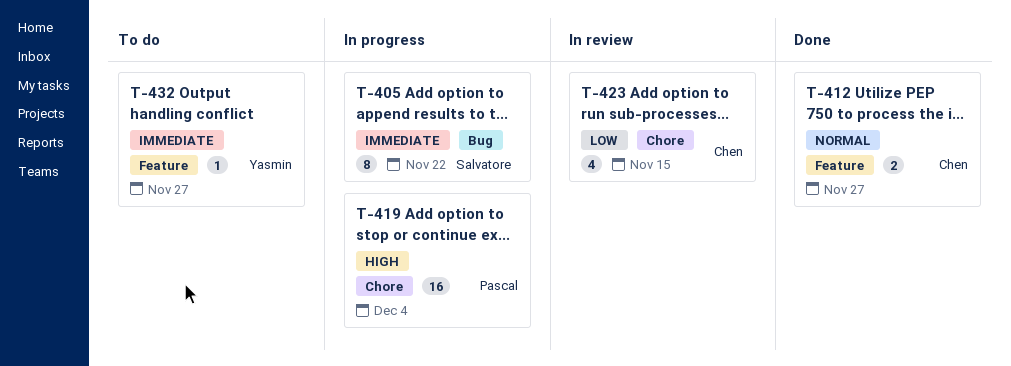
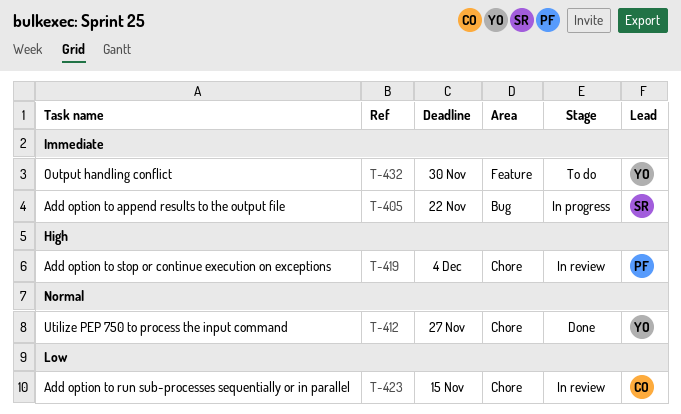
T-412, owner: Chen -> Yasmin
T-412, label: Feature -> Chore
T-419, status: In progress -> In review
T-432, due: Nov 27 -> Nov 30

